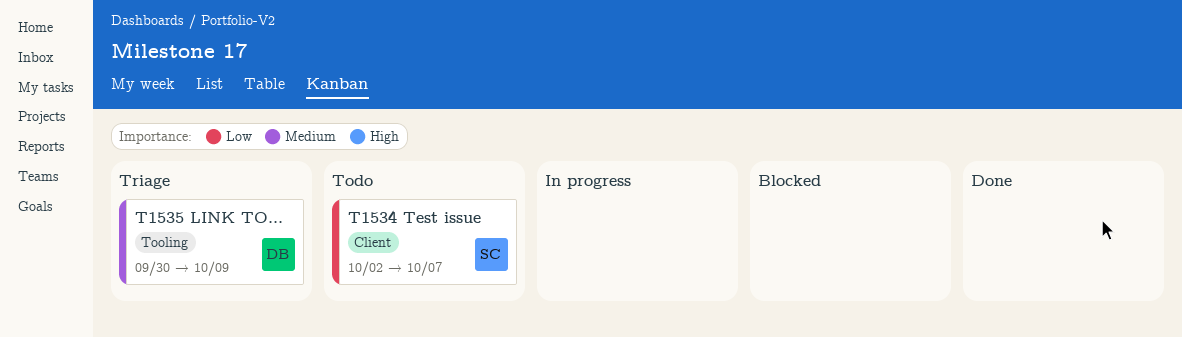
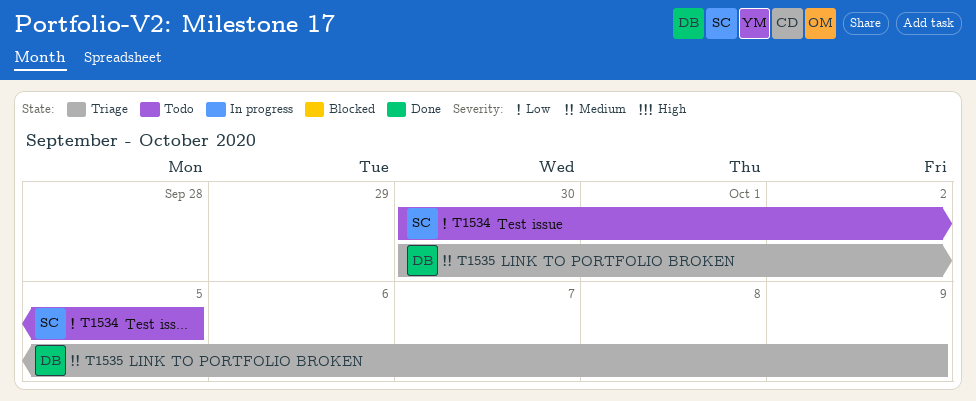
T1534, start: Oct 2 -> Sep 30
T1534, due: Oct 7 -> Oct 5

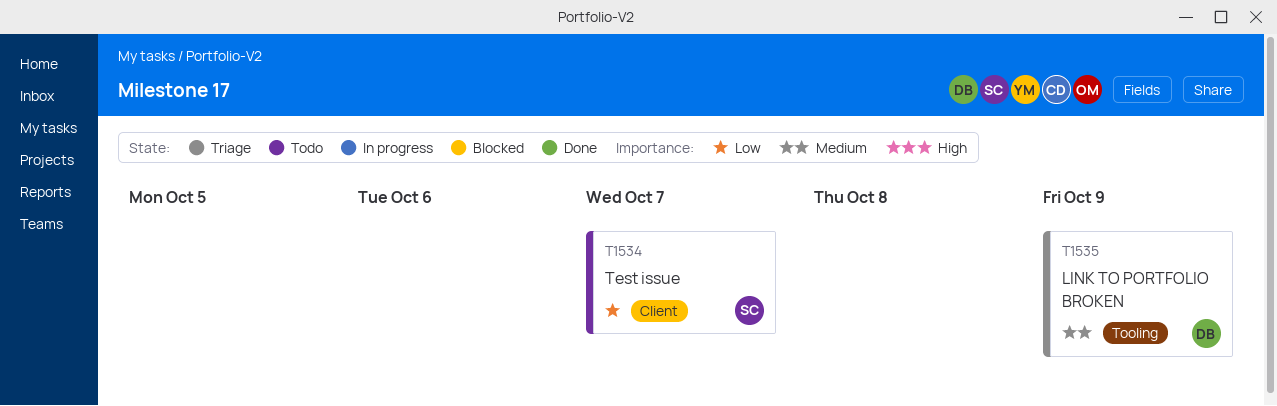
T1534, due: Oct 5 -> Oct 7

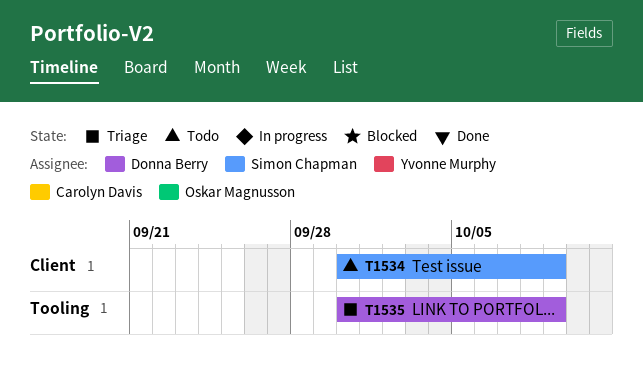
T1534, due: Oct 7 -> Oct 9

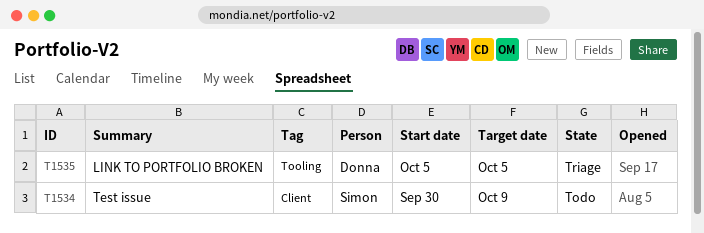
T1535, start: Sep 30 -> Oct 5
T1535, due: Oct 9 -> Oct 5

